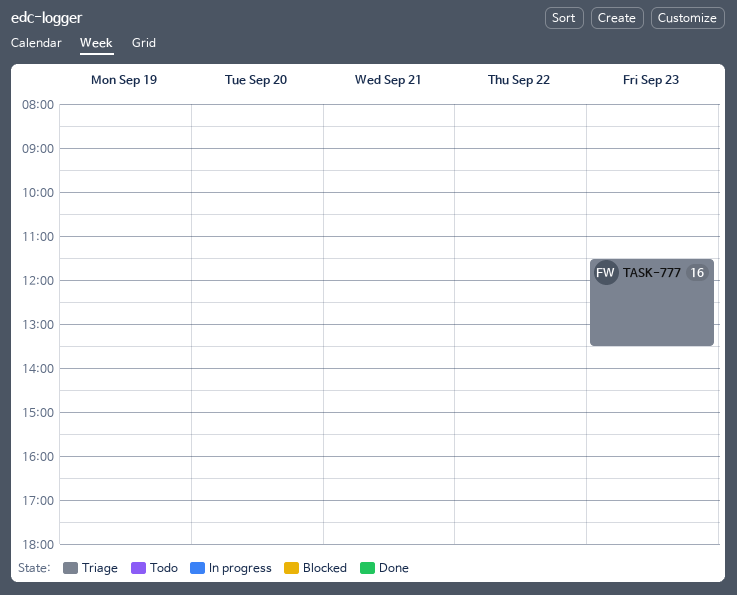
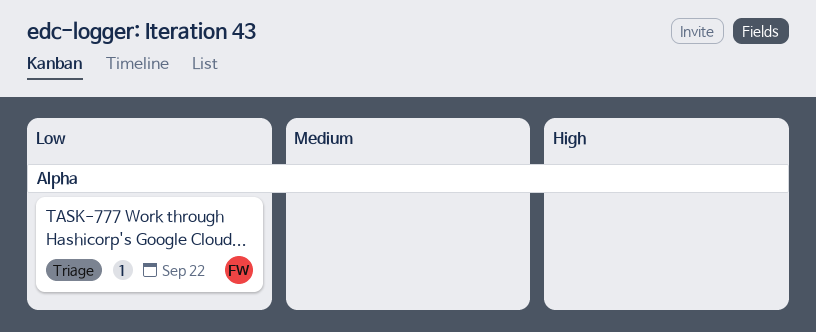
TASK-777, estimate: 16 -> 1
TASK-777, day: Sep 23 -> Sep 22

